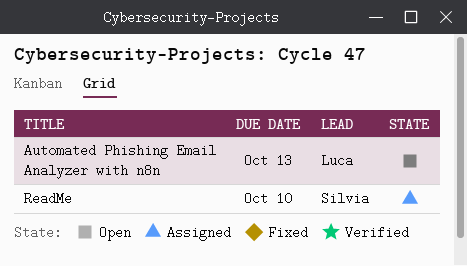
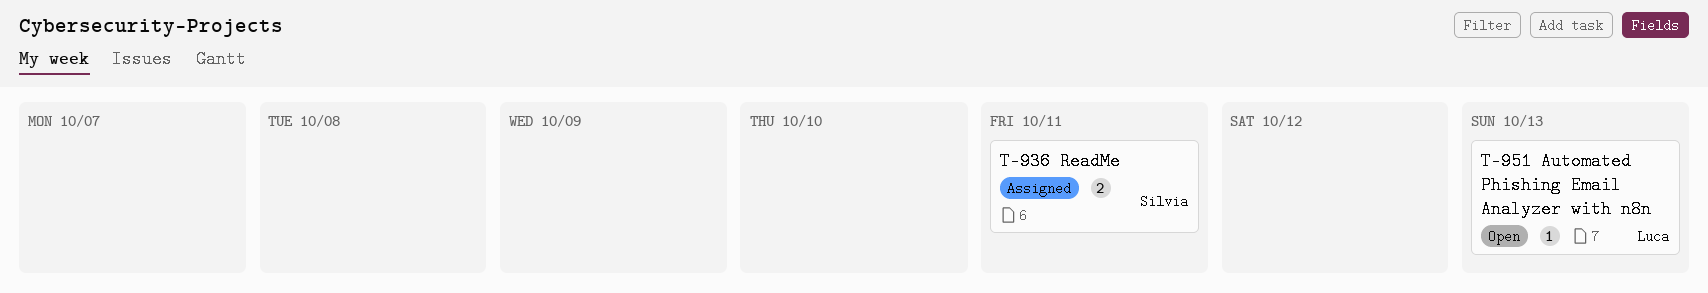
ReadMe, due: Oct 10 -> Oct 11

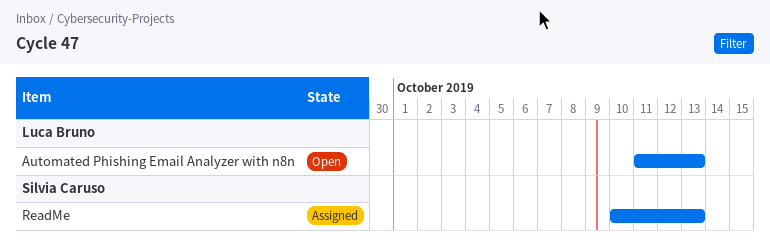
ReadMe, due: Oct 11 -> Oct 13

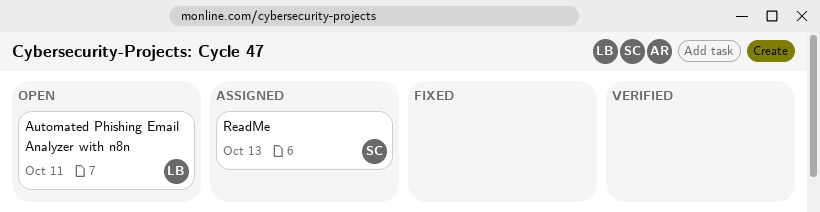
Automated Phishing Email Analyzer with n8n, due: Oct 13 -> Oct 11

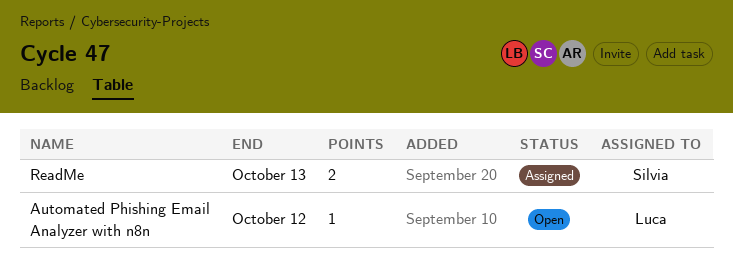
Automated Phishing Email Analyzer with n8n, due: Oct 11 -> Oct 12

